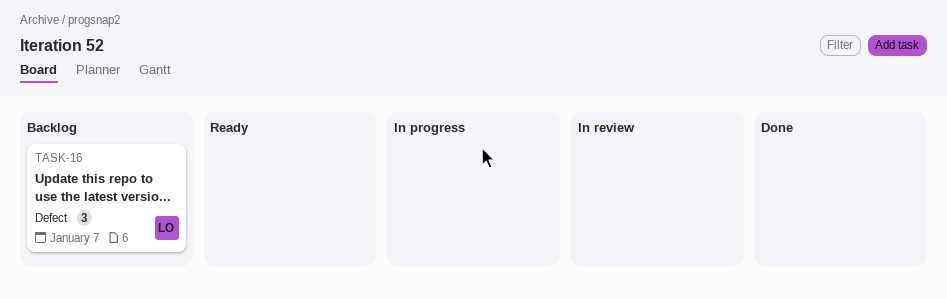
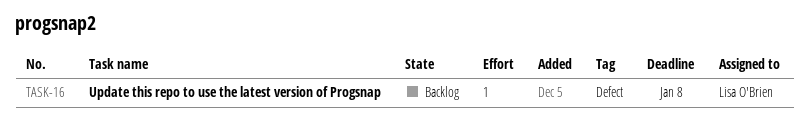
TASK-16, estimate: 3 -> 1
TASK-16, due: Jan 7 -> Jan 8

